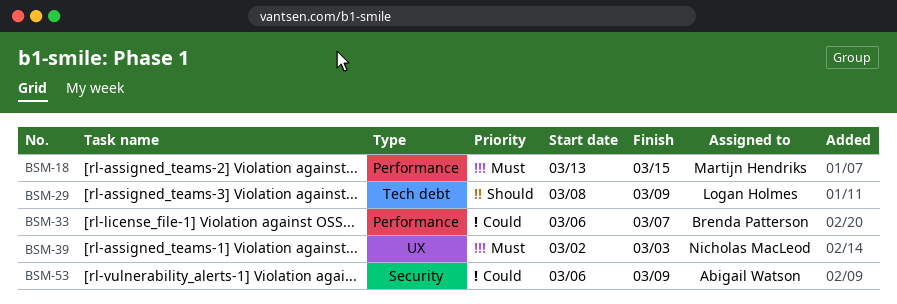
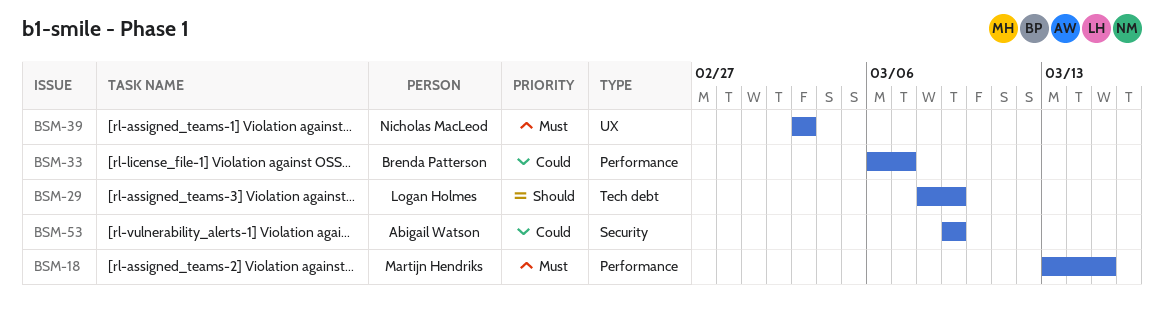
BSM-39, start: Mar 2 -> Mar 3
BSM-53, start: Mar 6 -> Mar 9

